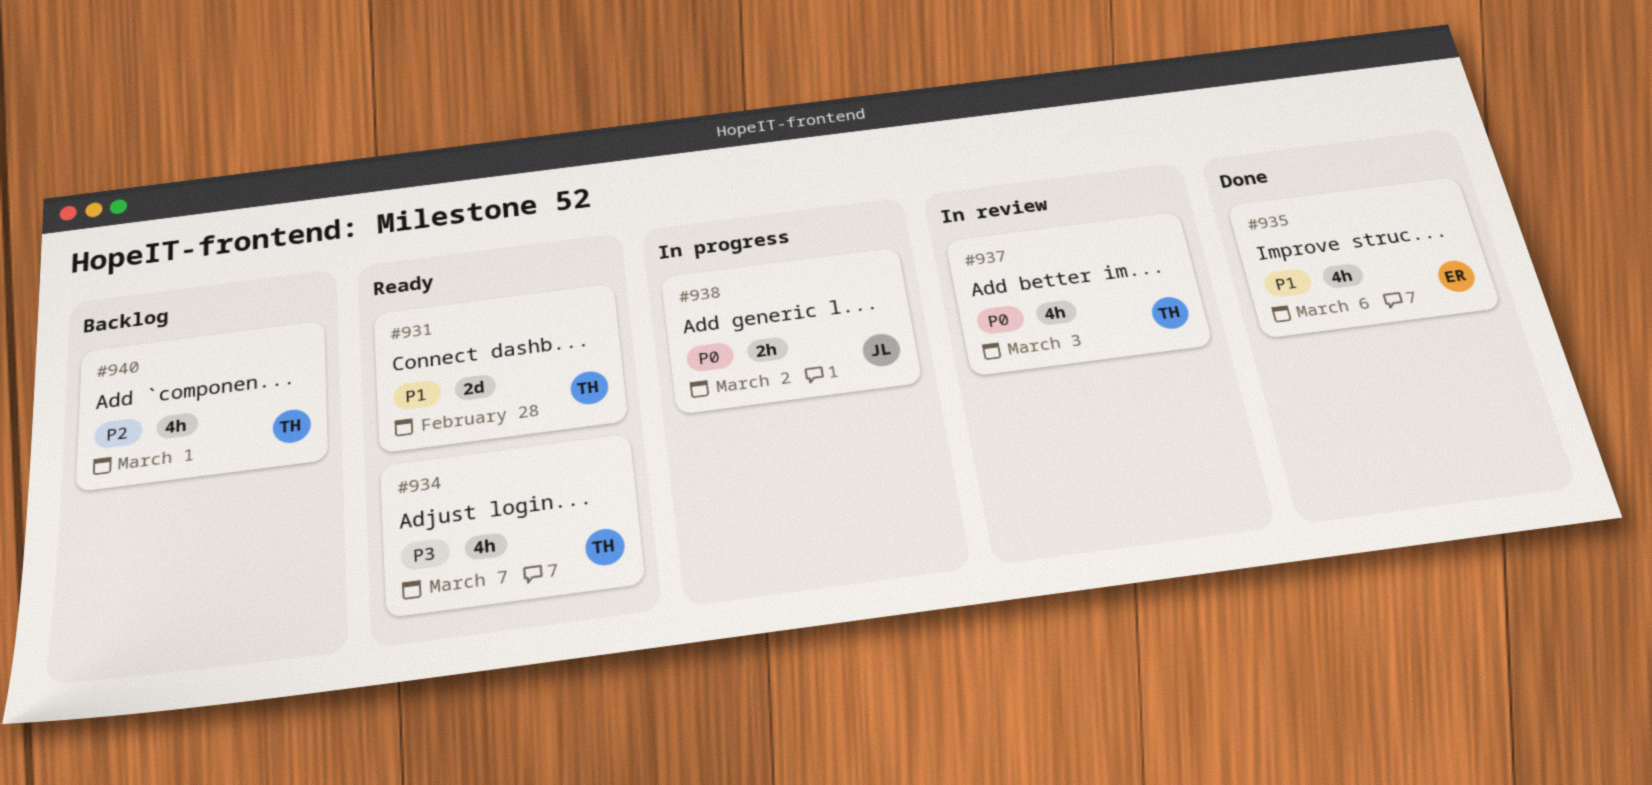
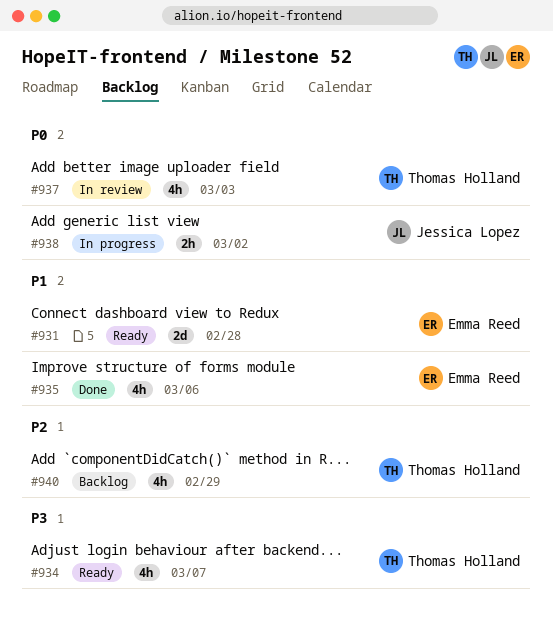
#931, owner: Thomas Holland -> Emma Reed
#940, due: Mar 1 -> Feb 29

